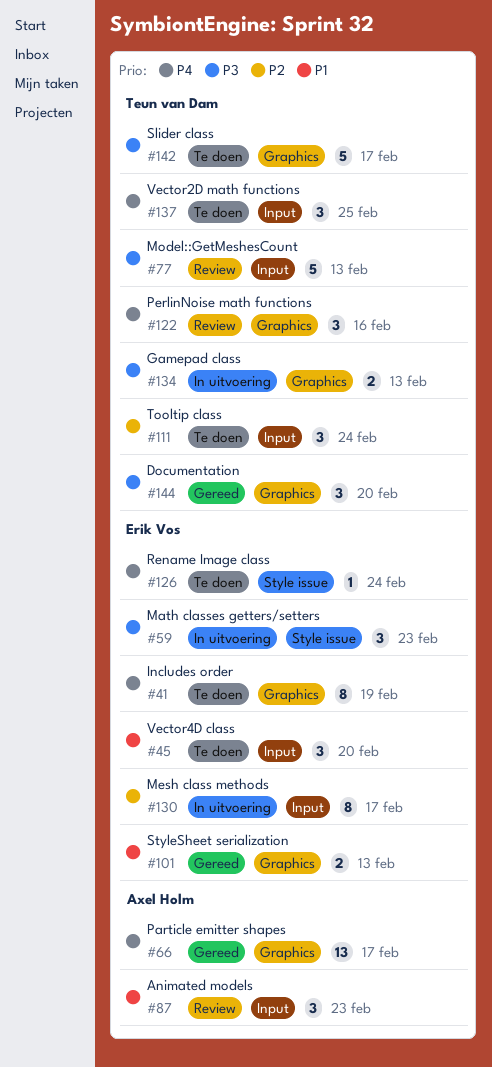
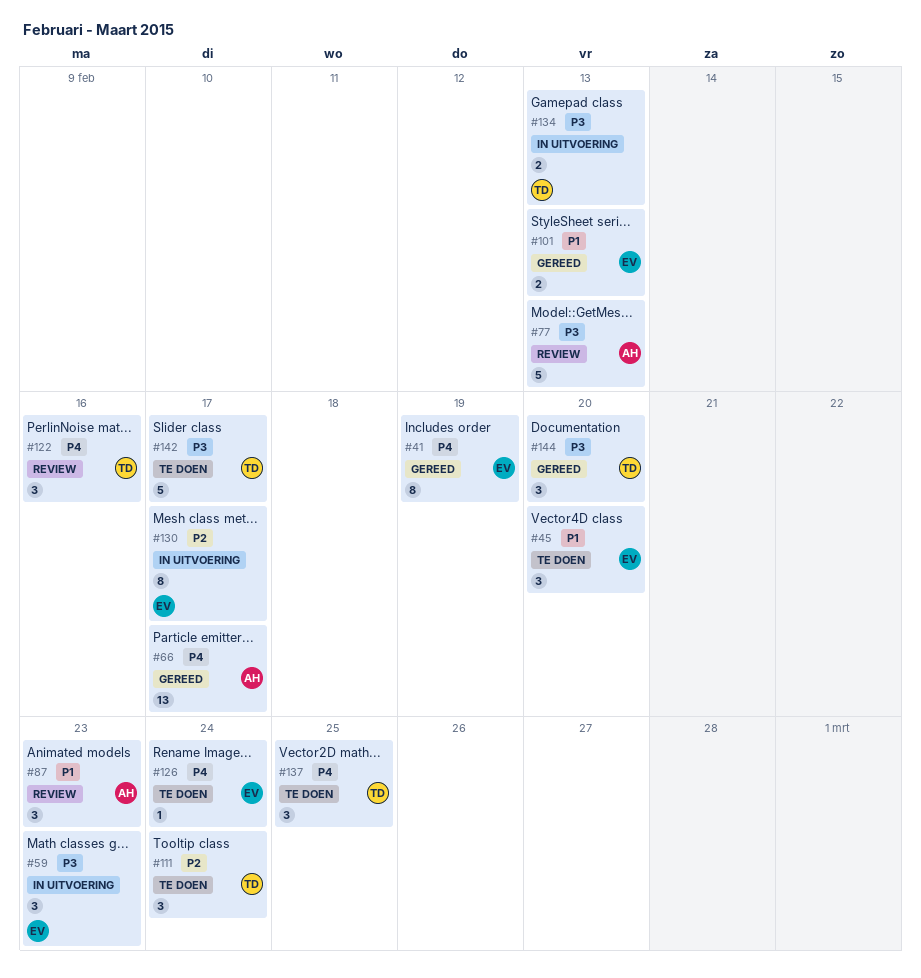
#41, status: Te doen -> Gereed
#77, owner: Teun van Dam -> Axel Holm

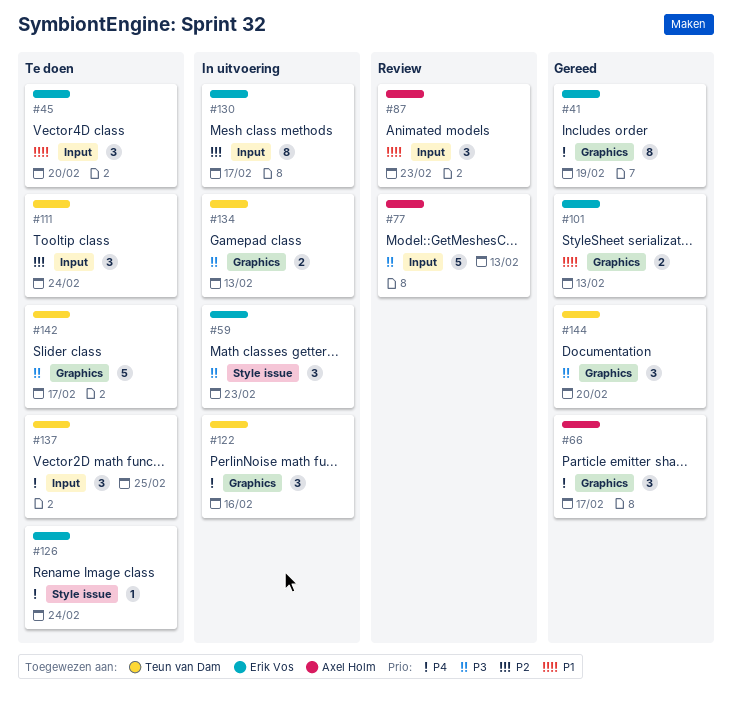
#66, estimate: 13 -> 3
#122, status: Review -> In uitvoering

